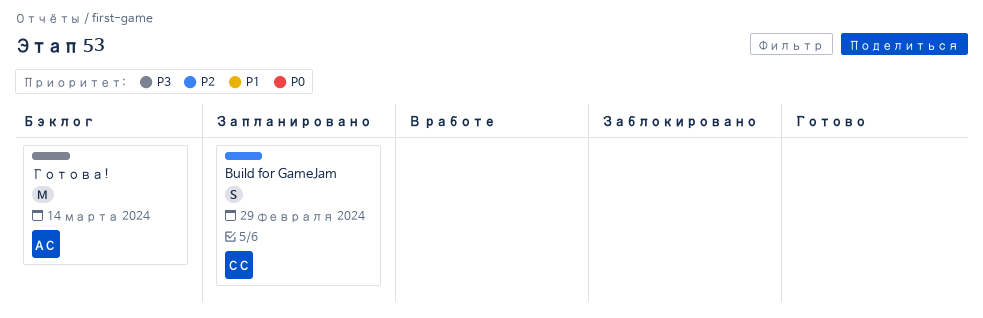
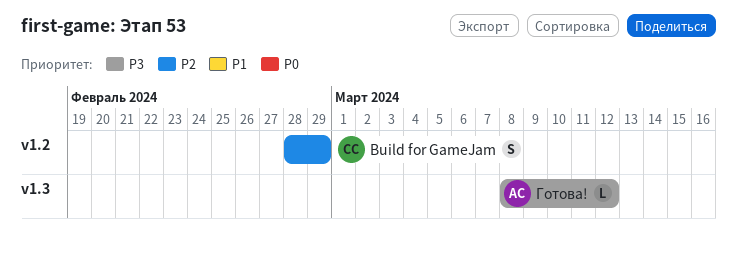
Готова!, estimate: M -> L
Готова!, due: Mar 14 -> Mar 12

